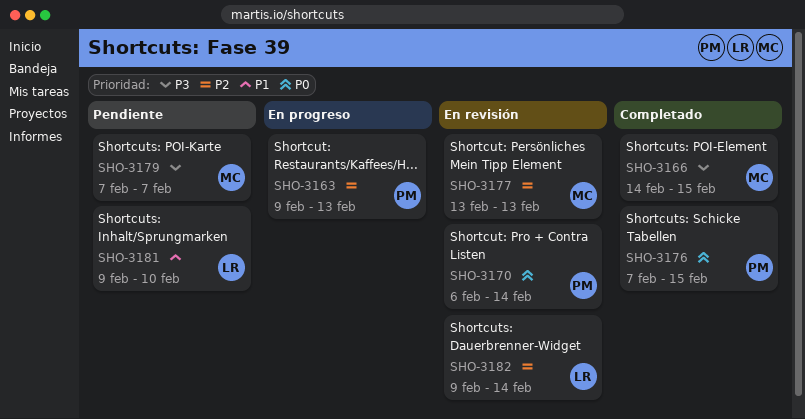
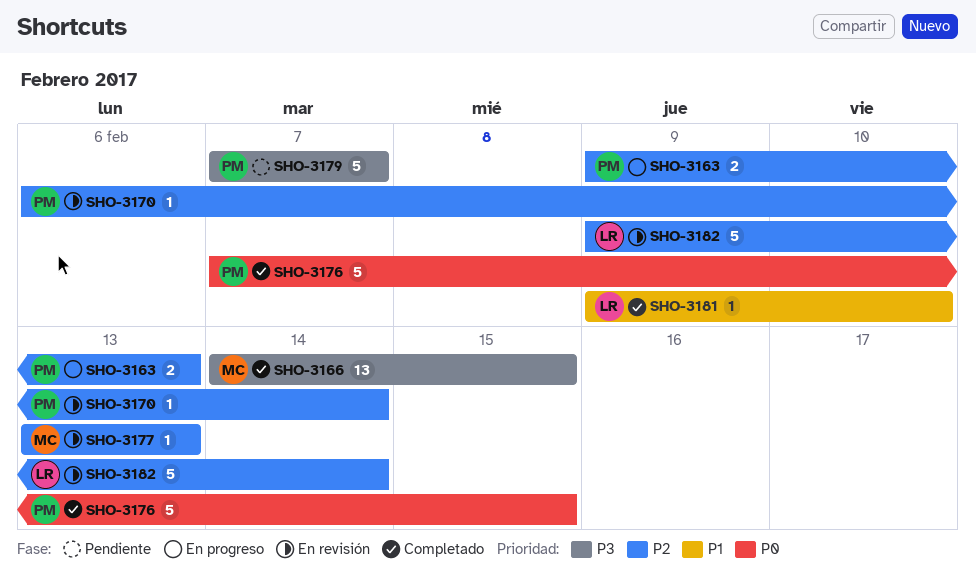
SHO-3170, priority: P0 -> P2
SHO-3179, owner: MC -> PM
SHO-3181, status: Pendiente -> Completado

